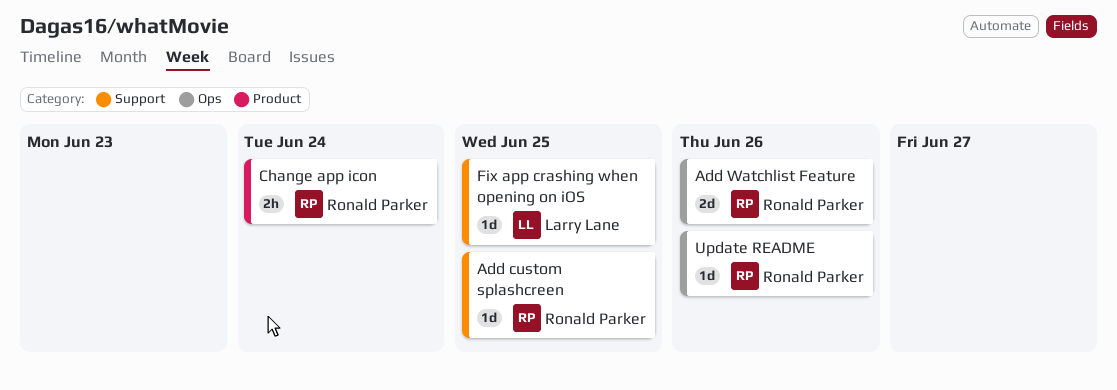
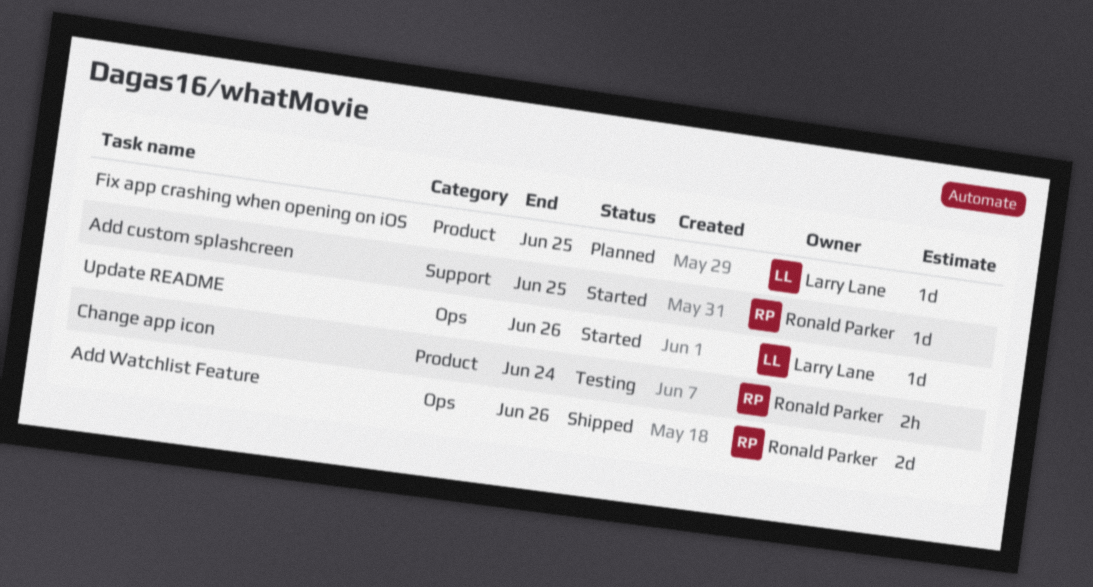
Fix app crashing when opening on iOS, label: Support -> Product
Update README, owner: Ronald Parker -> Larry Lane

